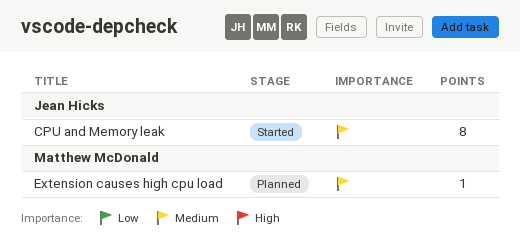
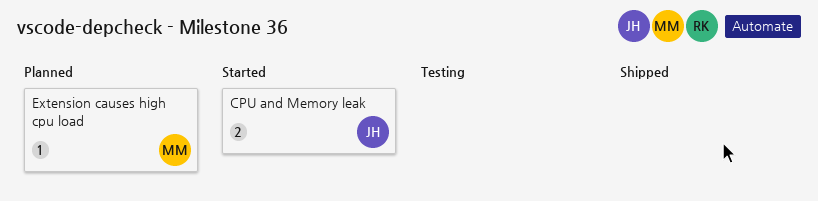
CPU and Memory leak, estimate: 8 -> 2

